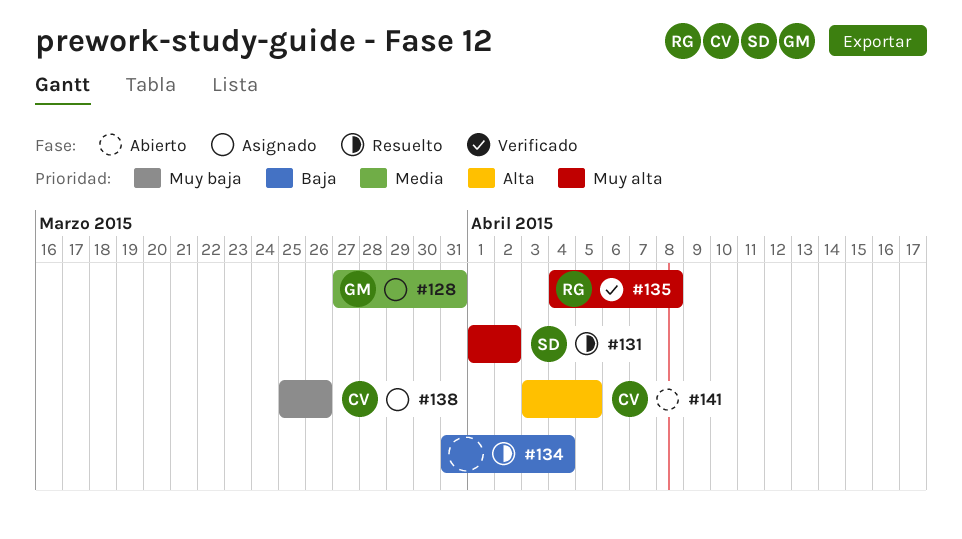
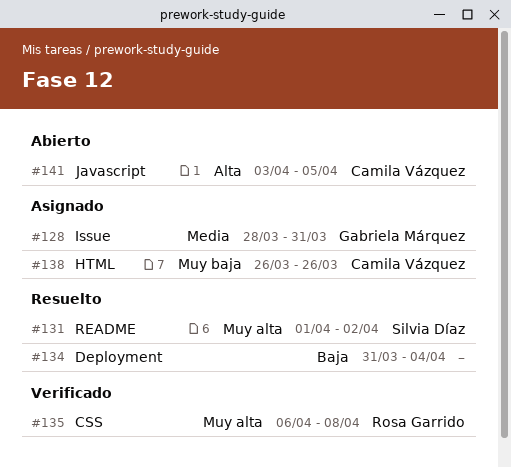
#128, start: Mar 27 -> Mar 28
#135, start: Apr 4 -> Apr 6
#138, start: Mar 25 -> Mar 26

